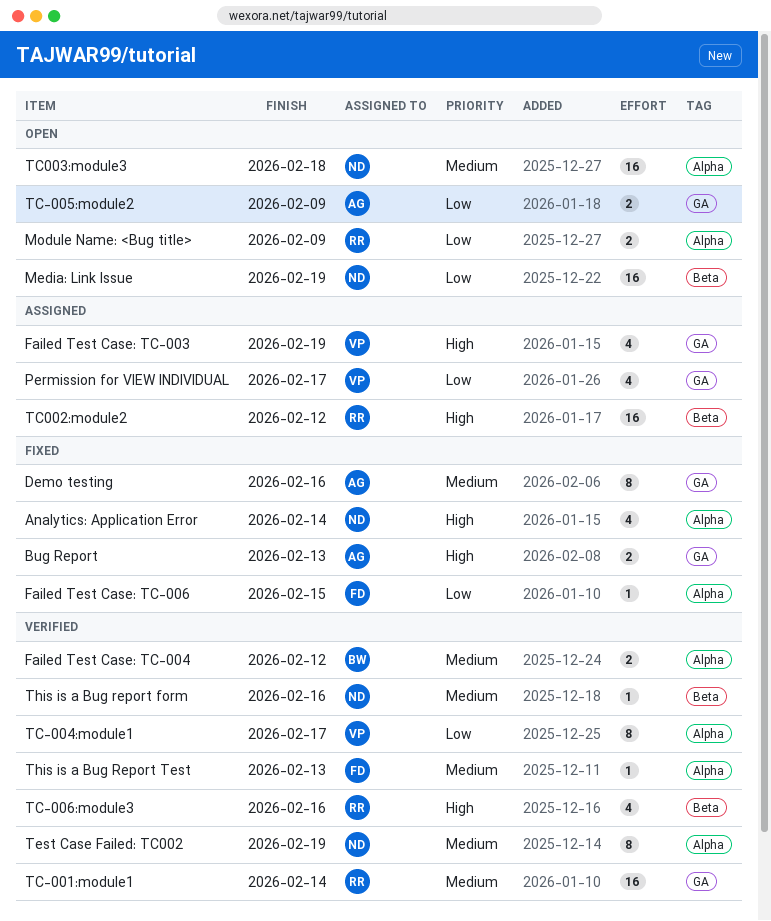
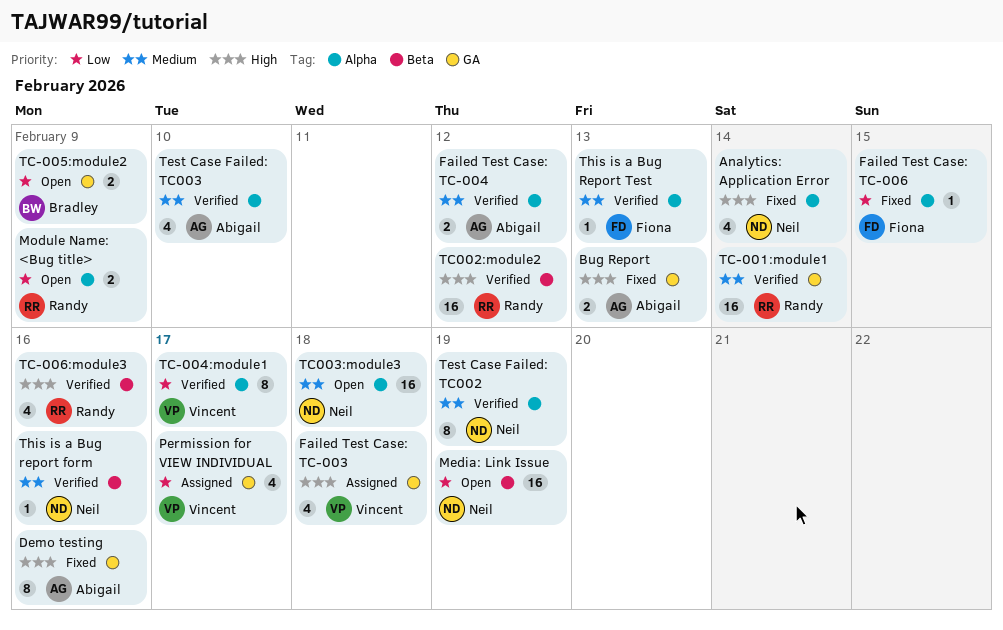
Demo testing, priority: Medium -> High
Failed Test Case: TC-003, due: Feb 19 -> Feb 18
Failed Test Case: TC-004, owner: Bradley -> Abigail
TC-005:module2, owner: Abigail -> Bradley
TC002:module2, status: Assigned -> Verified
Test Case Failed: TC003: none -> present

